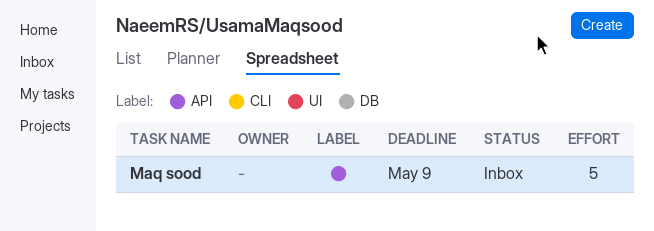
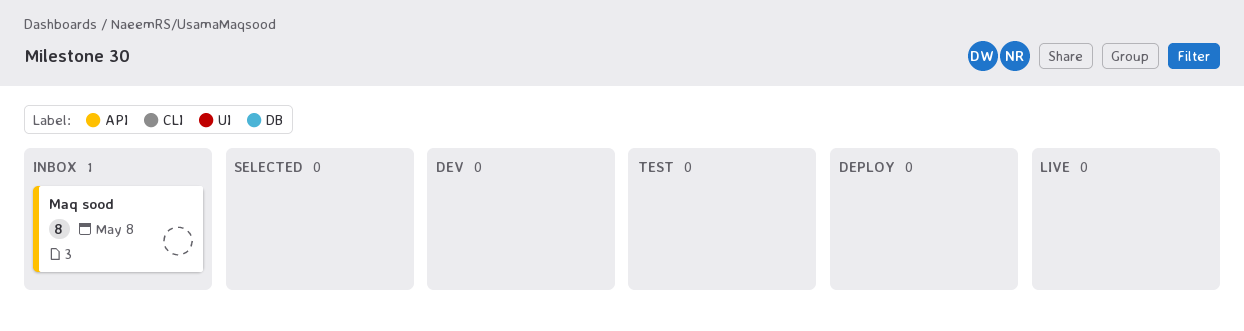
Maq sood, estimate: 5 -> 8
Maq sood, due: May 9 -> May 8

